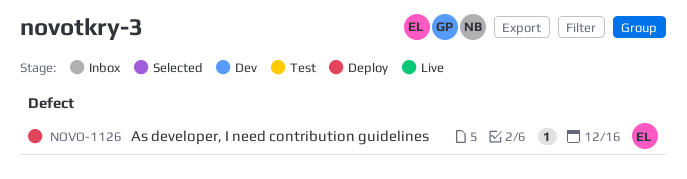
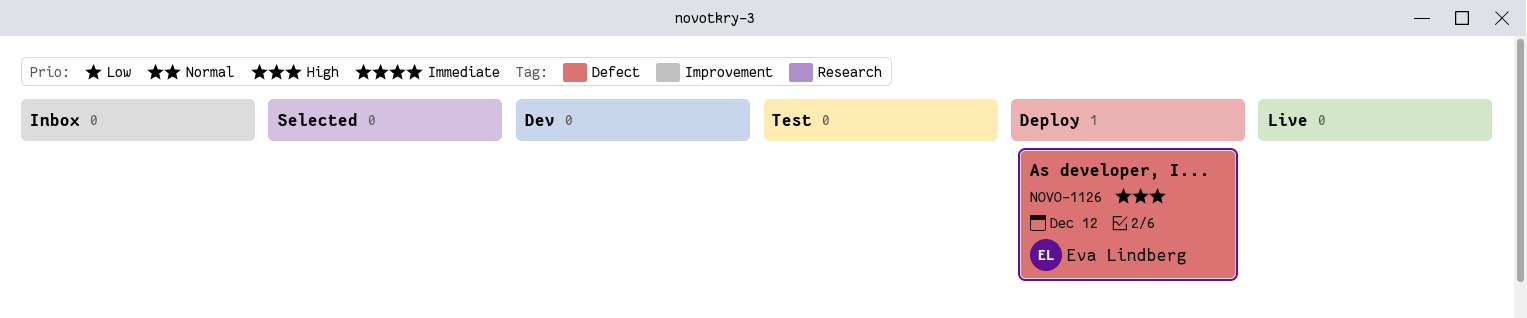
NOVO-1126, due: Dec 16 -> Dec 12

